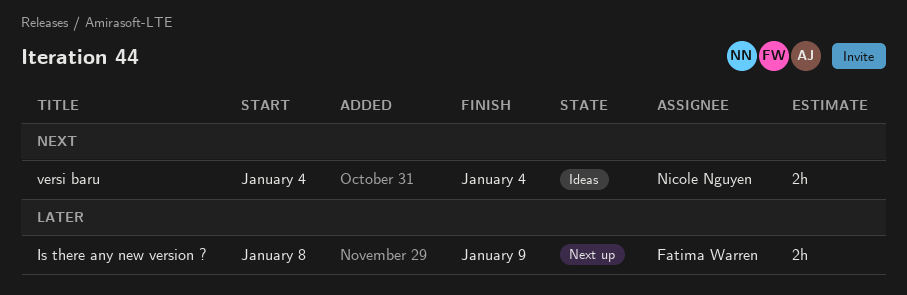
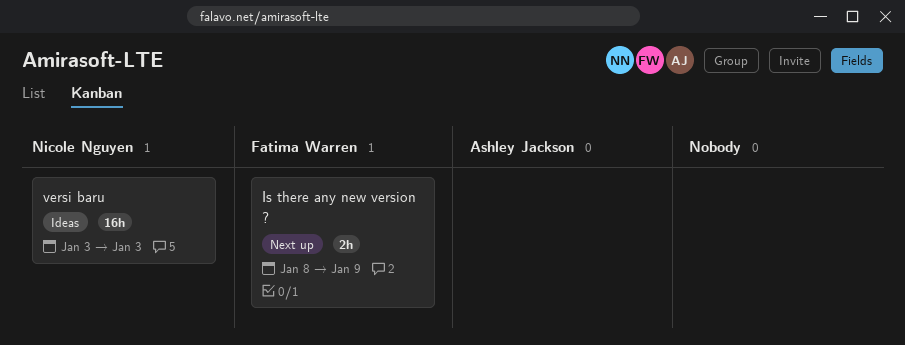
versi baru, estimate: 2h -> 16h
versi baru, start: Jan 4 -> Jan 3
versi baru, due: Jan 4 -> Jan 3

